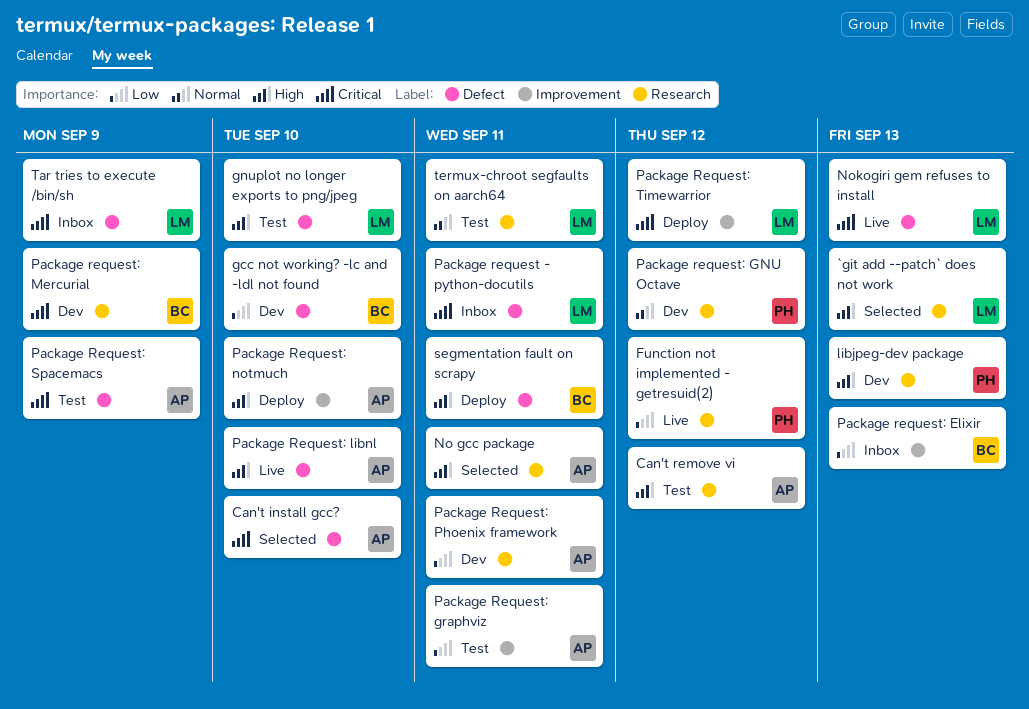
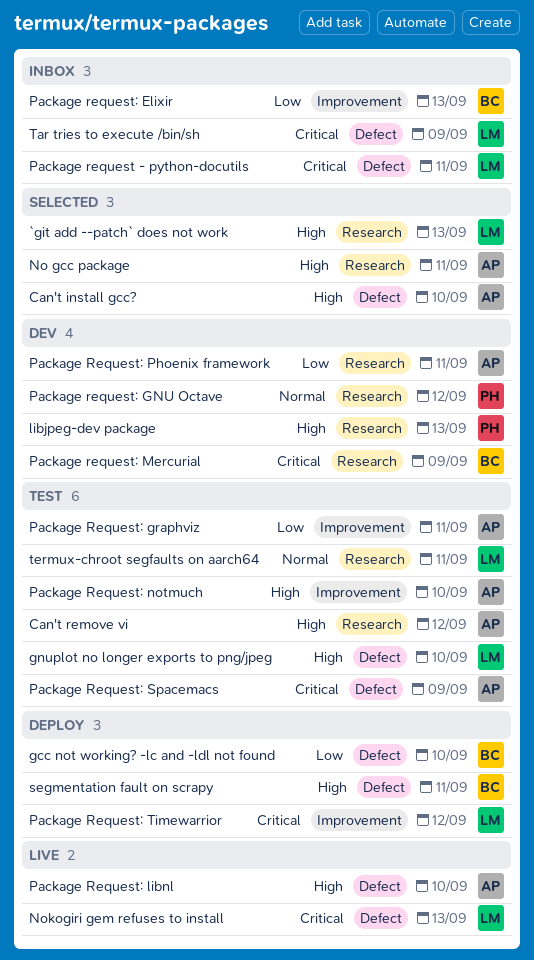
Can't install gcc?, priority: Critical -> High
Function not implemented - getresuid(2): present -> none
gcc not working? -lc and -ldl not found, status: Dev -> Deploy
Package Request: notmuch, status: Deploy -> Test

